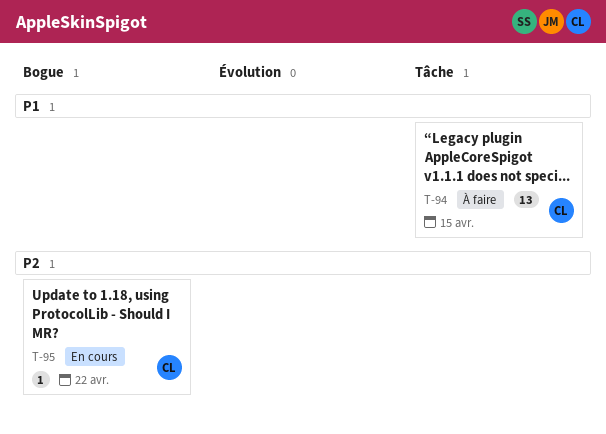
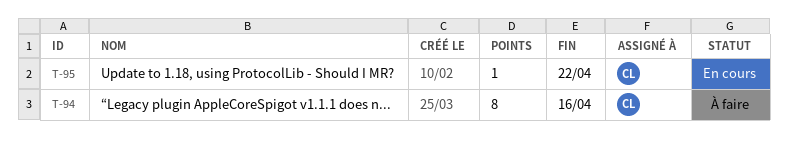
T-94, estimate: 13 -> 8
T-94, due: Apr 15 -> Apr 16

